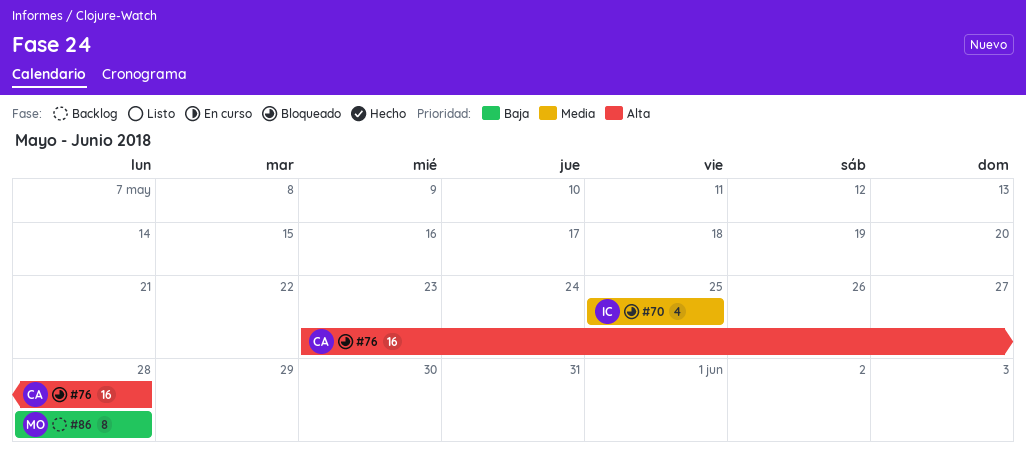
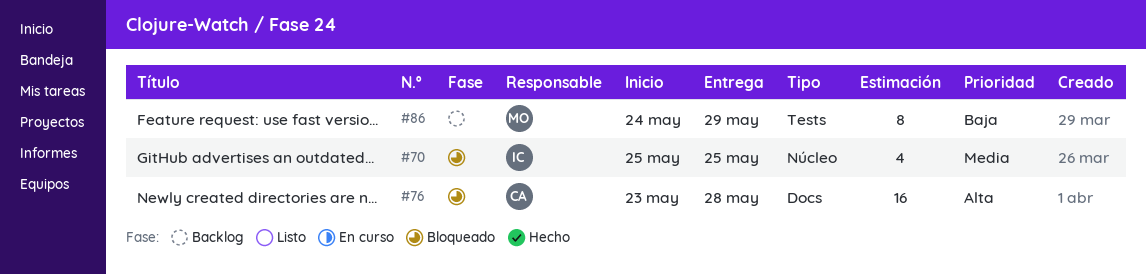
#86, start: May 28 -> May 24
#86, due: May 28 -> May 29

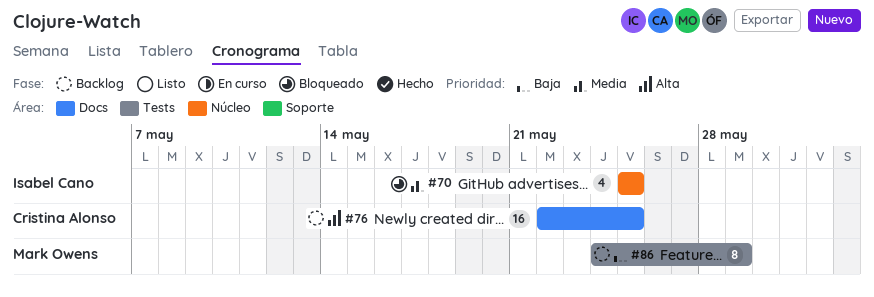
#76, status: Bloqueado -> Backlog
#76, start: May 23 -> May 22
#76, due: May 28 -> May 25

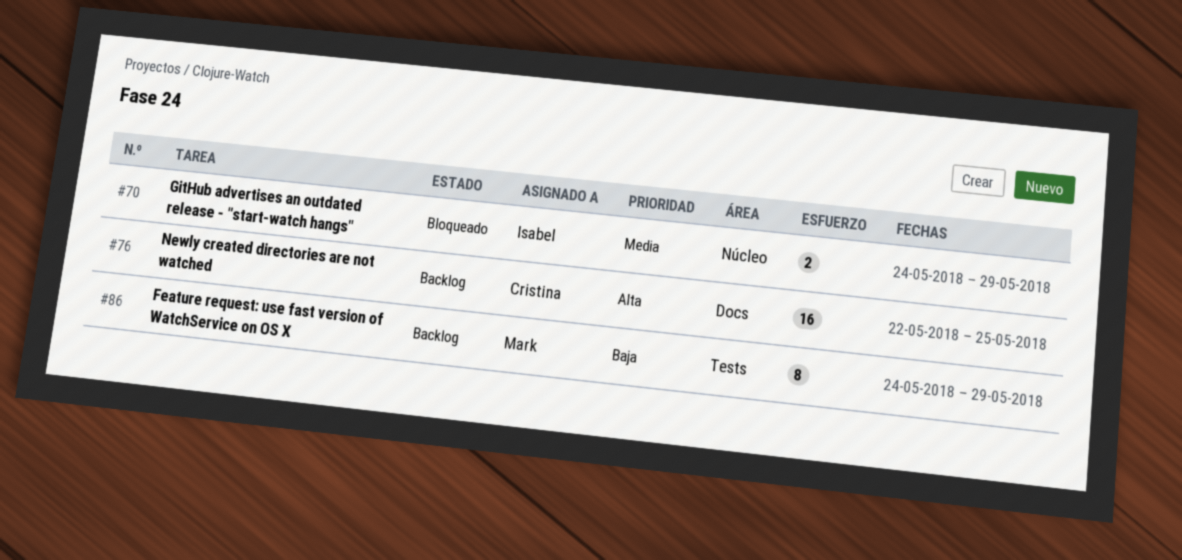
#70, estimate: 4 -> 2
#70, start: May 25 -> May 24
#70, due: May 25 -> May 29

